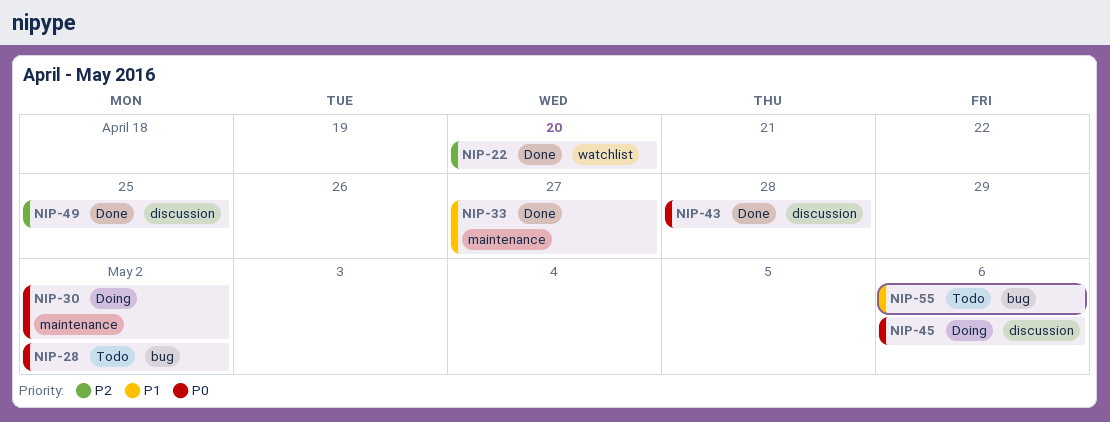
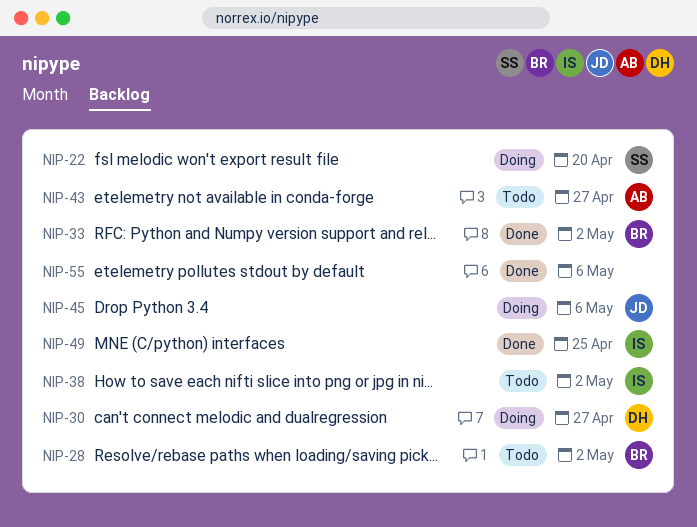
NIP-22, status: Done -> Doing
NIP-30, due: May 2 -> Apr 27
NIP-33, due: Apr 27 -> May 2
NIP-38: none -> present
NIP-43, status: Done -> Todo
NIP-43, due: Apr 28 -> Apr 27
NIP-55, status: Todo -> Done

